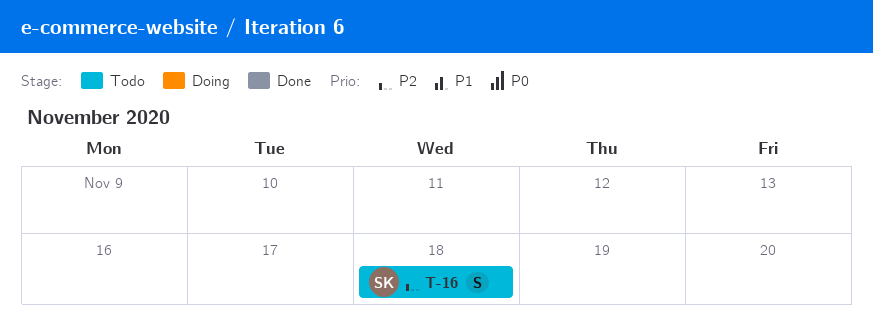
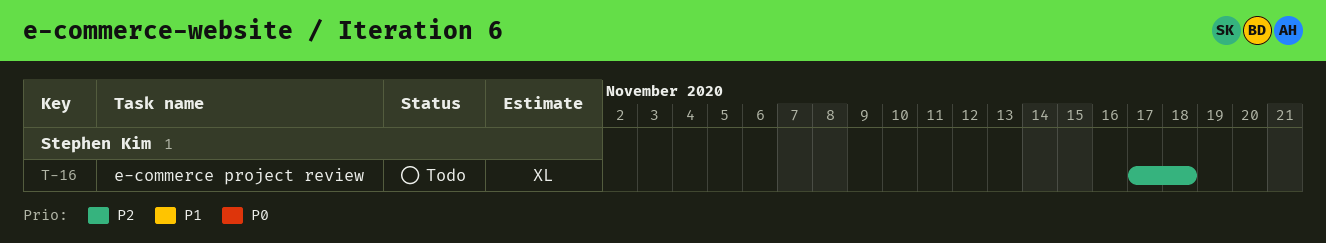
T-16, estimate: S -> XL
T-16, start: Nov 18 -> Nov 17

